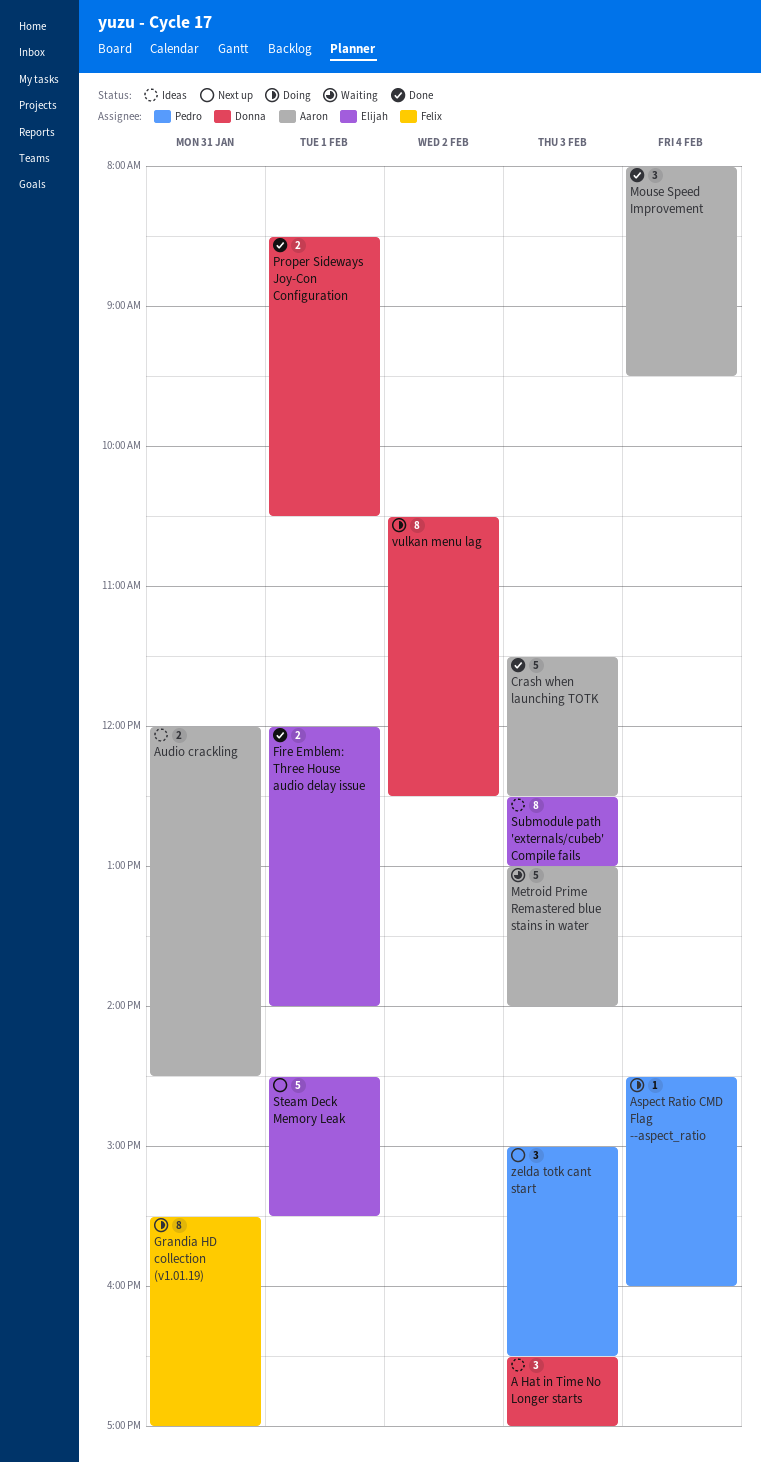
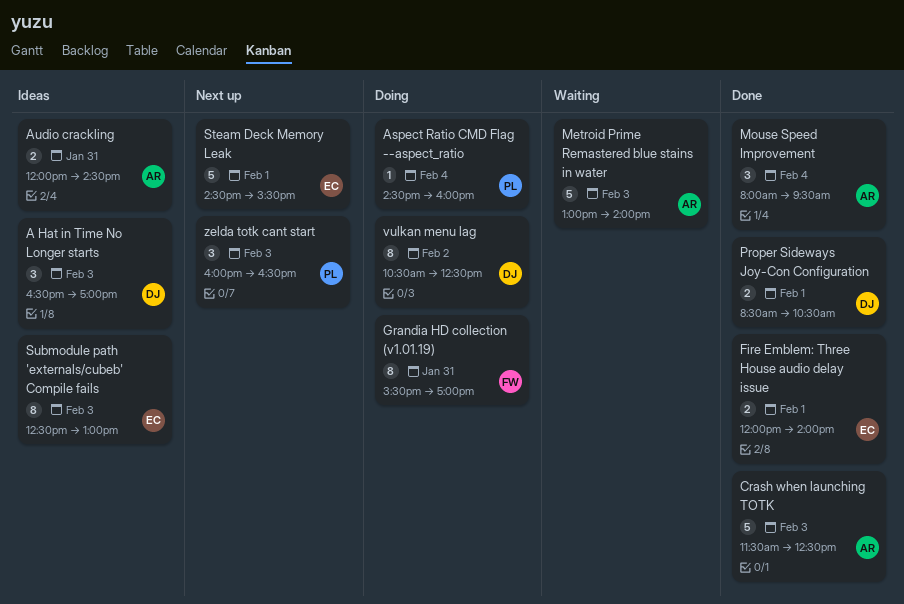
zelda totk cant start, begins: 15:00 -> 16:00

